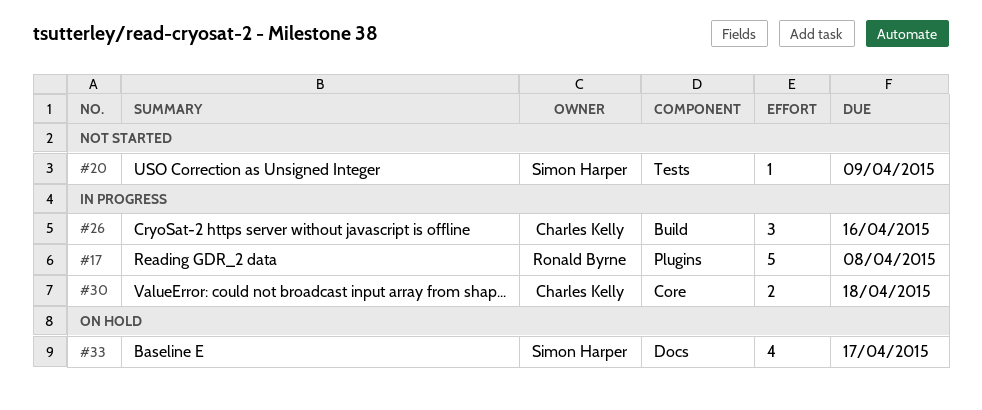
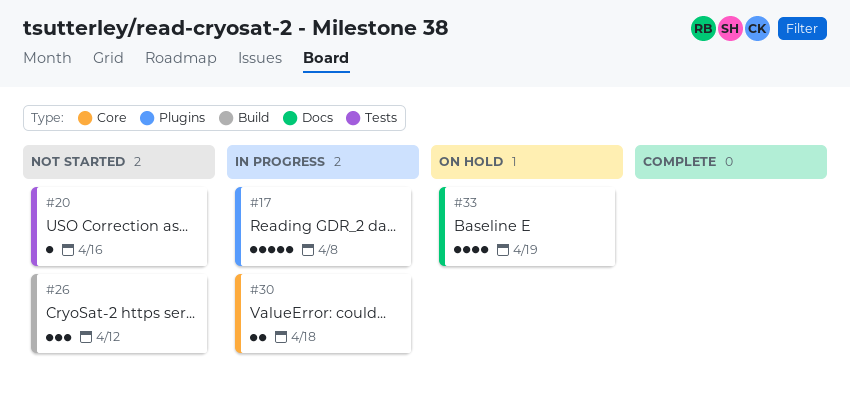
#20, due: Apr 9 -> Apr 16
#26, status: In progress -> Not started
#26, due: Apr 16 -> Apr 12
#33, due: Apr 17 -> Apr 19

